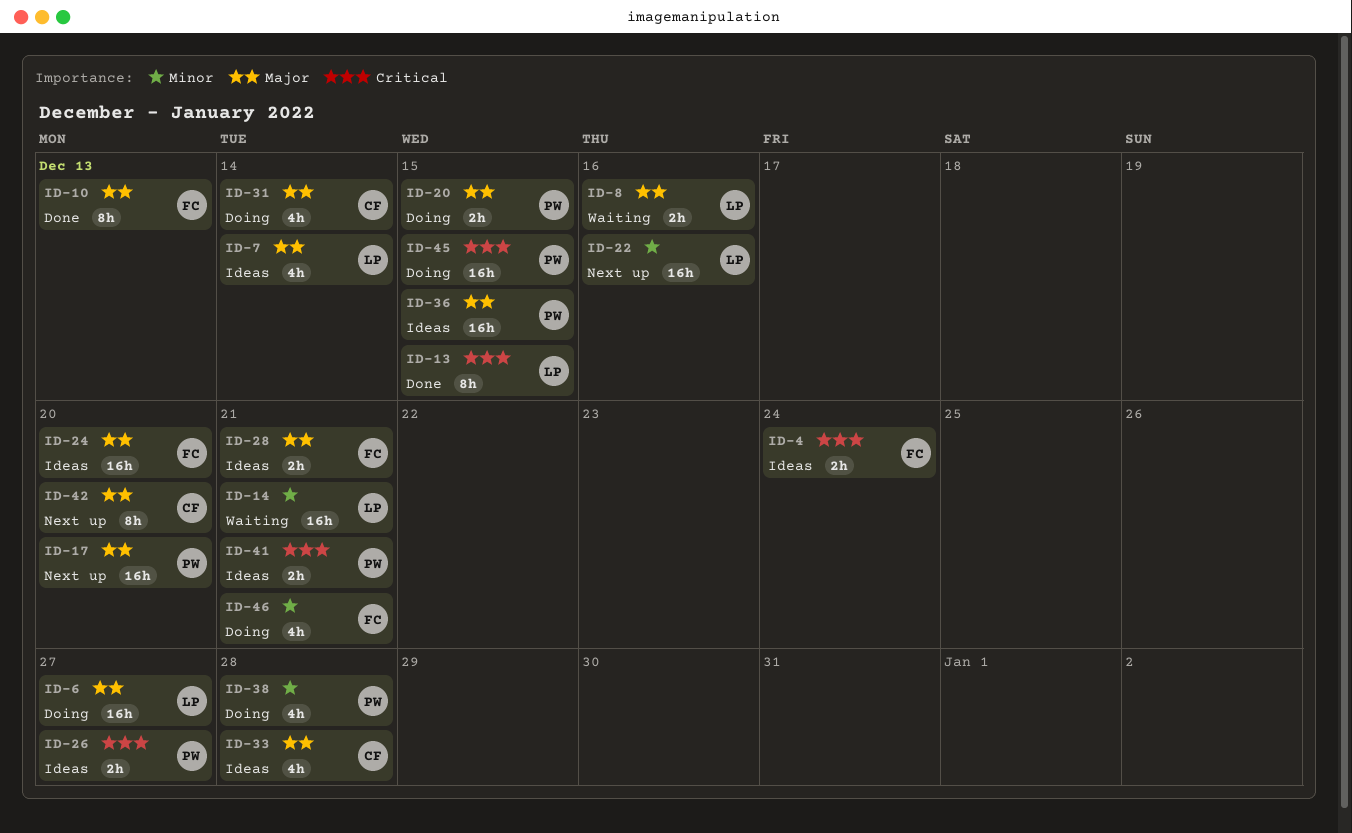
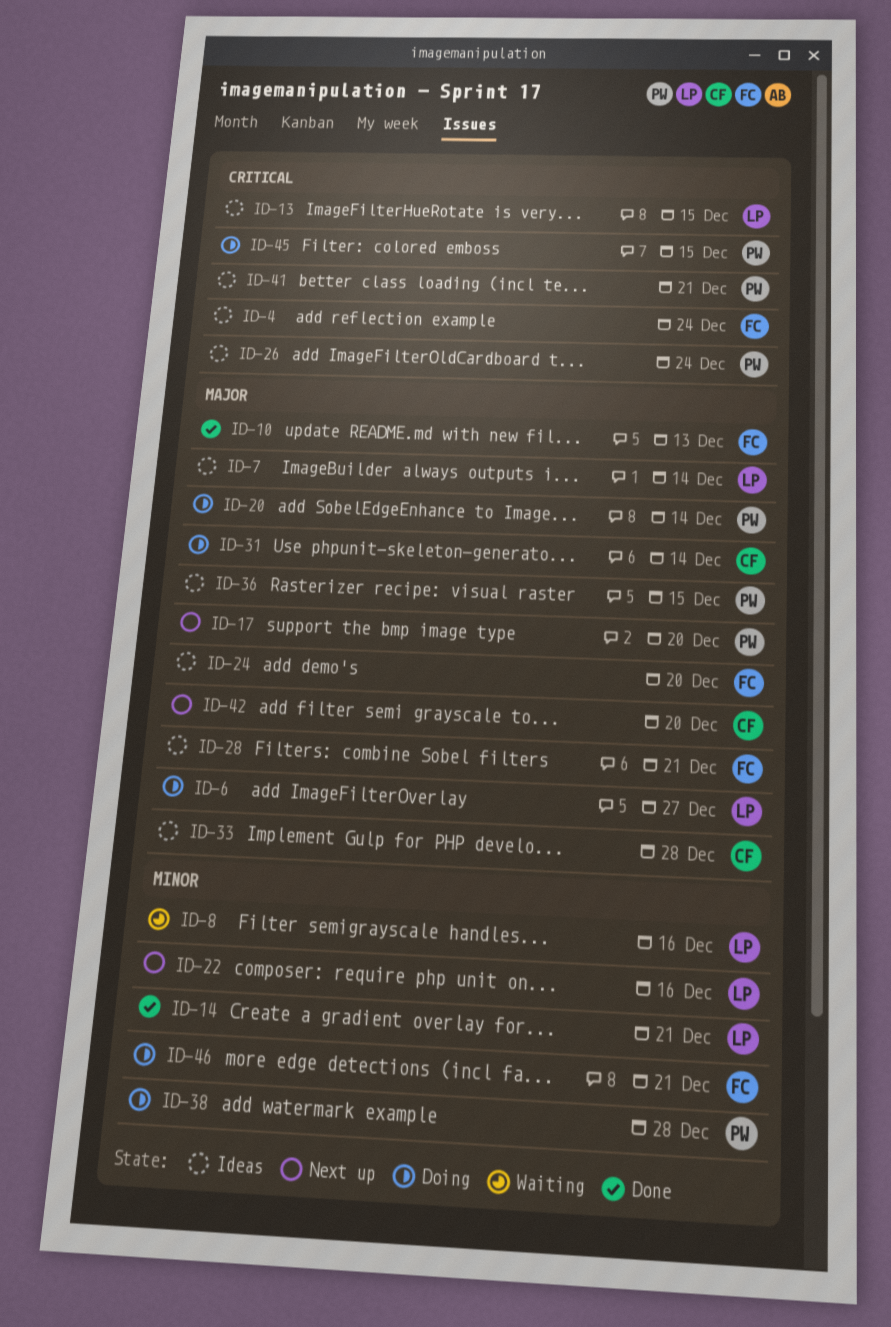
ID-8, priority: Major -> Minor
ID-13, status: Done -> Ideas
ID-14, status: Waiting -> Done
ID-20, due: Dec 15 -> Dec 14
ID-26, due: Dec 27 -> Dec 24

